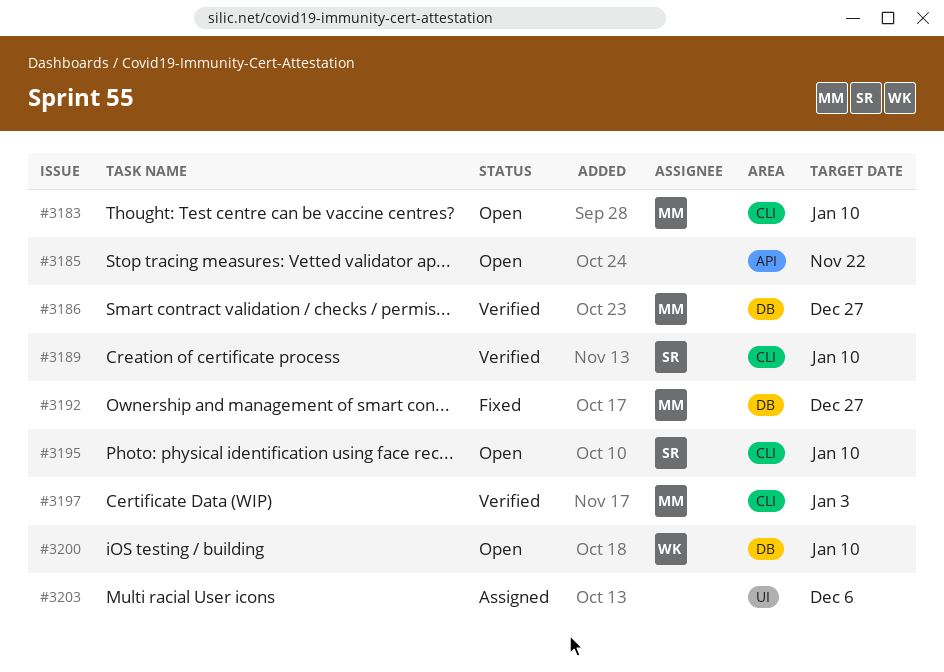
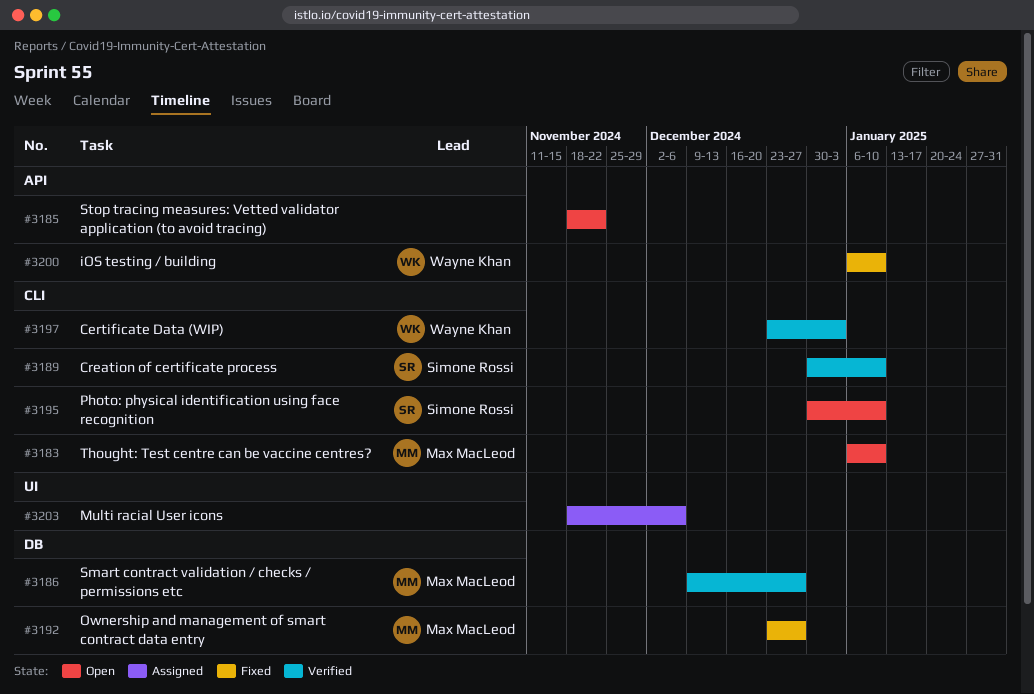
#3197, owner: Max MacLeod -> Wayne Khan
#3200, status: Open -> Fixed
#3200, label: DB -> API

